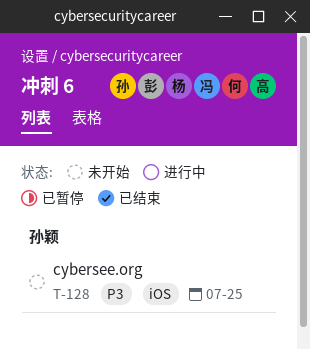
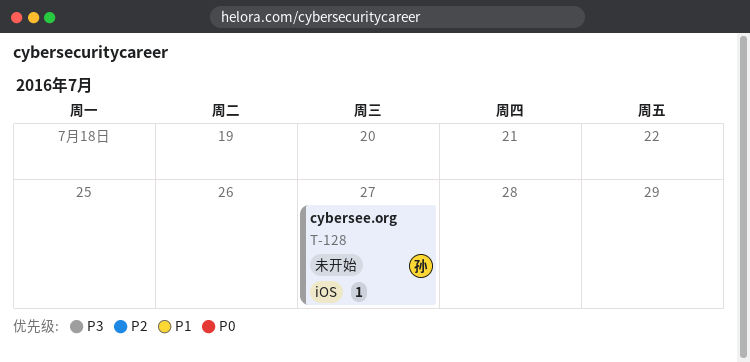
T-128, due: Jul 25 -> Jul 27

